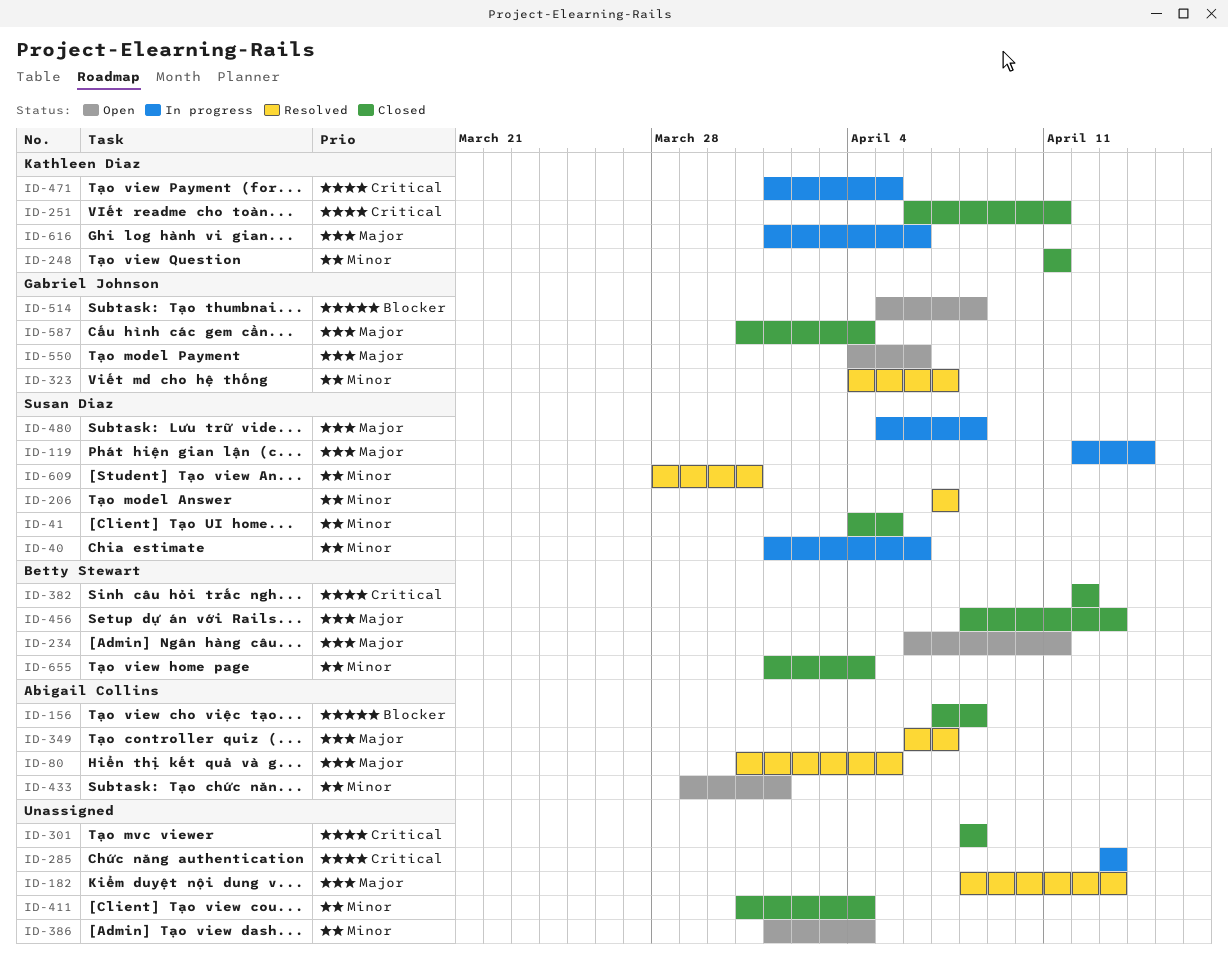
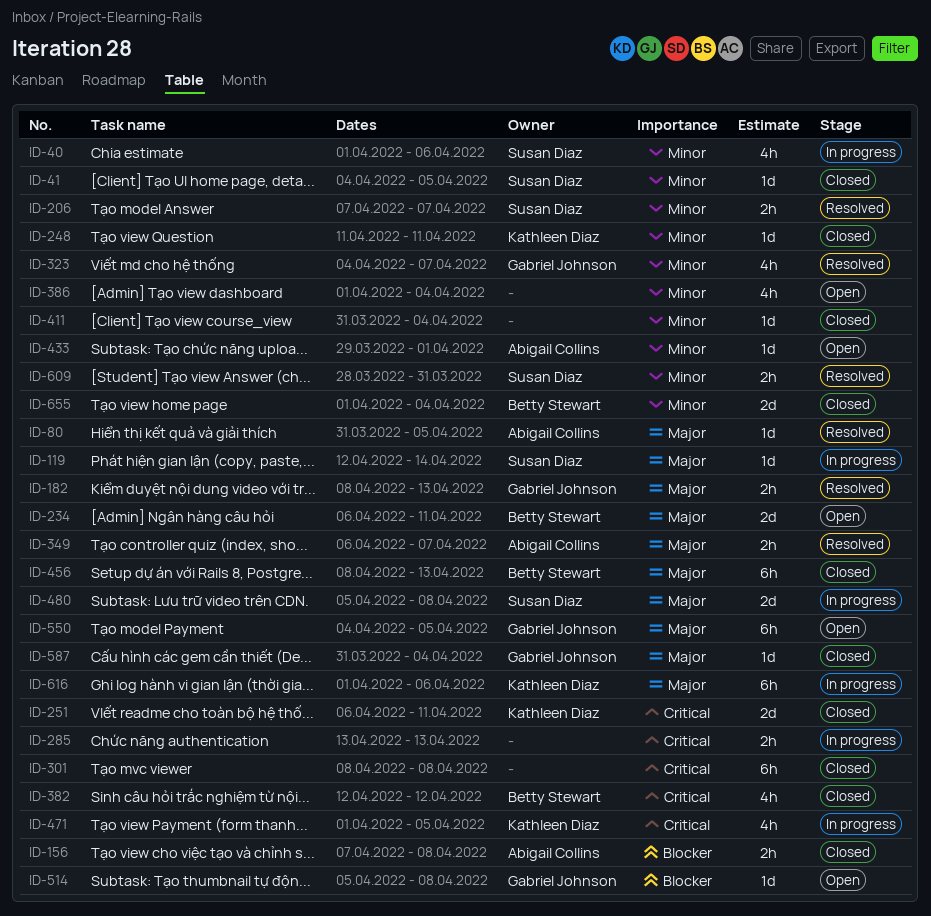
ID-182, owner: none -> Gabriel Johnson
ID-550, due: Apr 6 -> Apr 5

